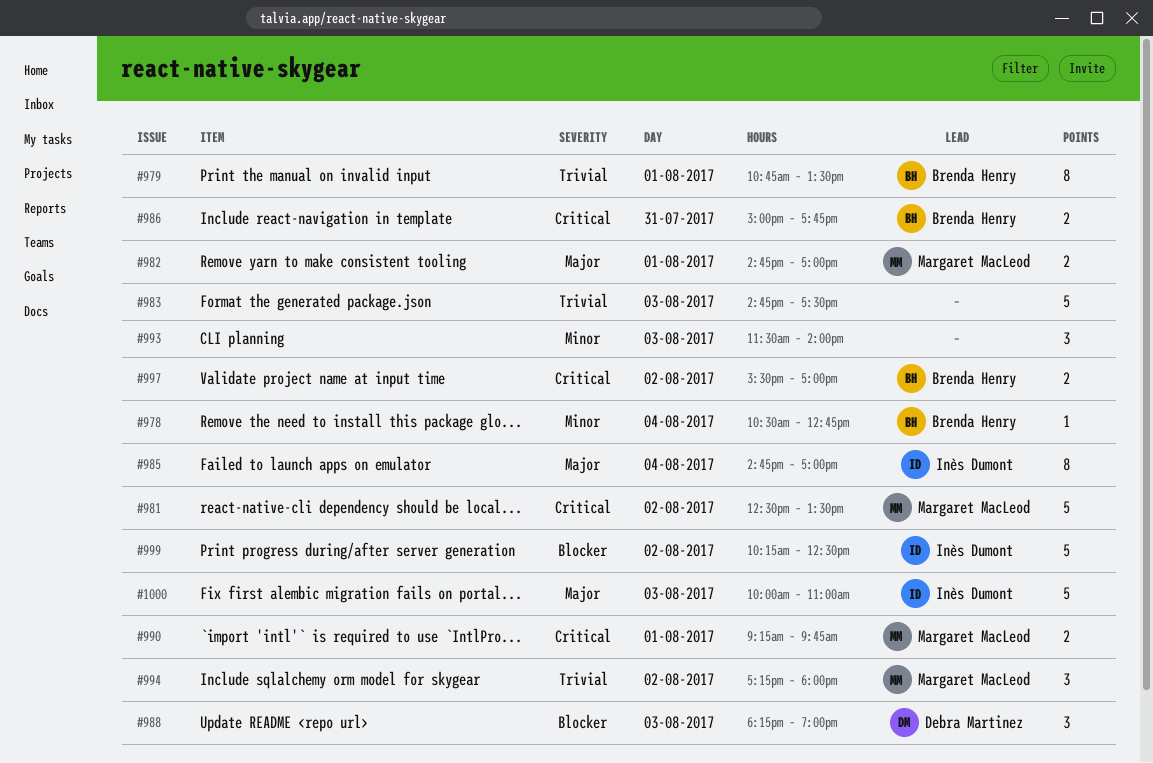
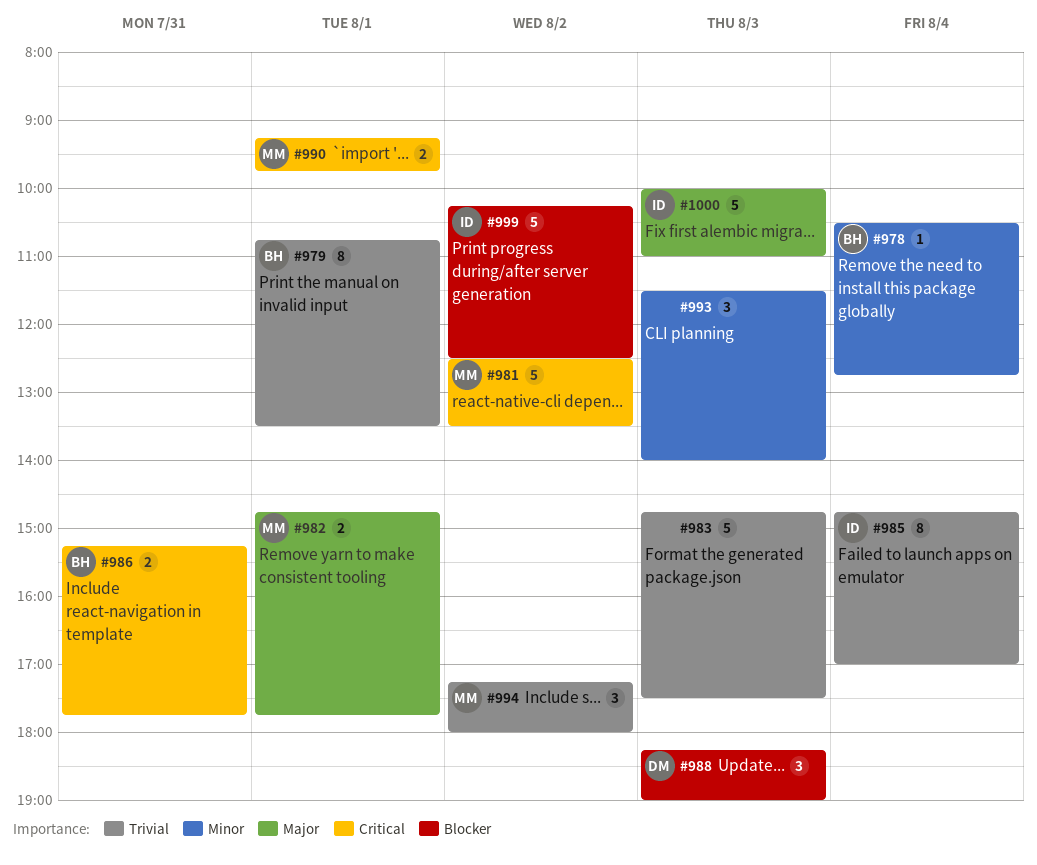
#982, ends: 17:00 -> 17:45
#985, priority: Major -> Trivial
#986, begins: 15:00 -> 15:15
#997: present -> none

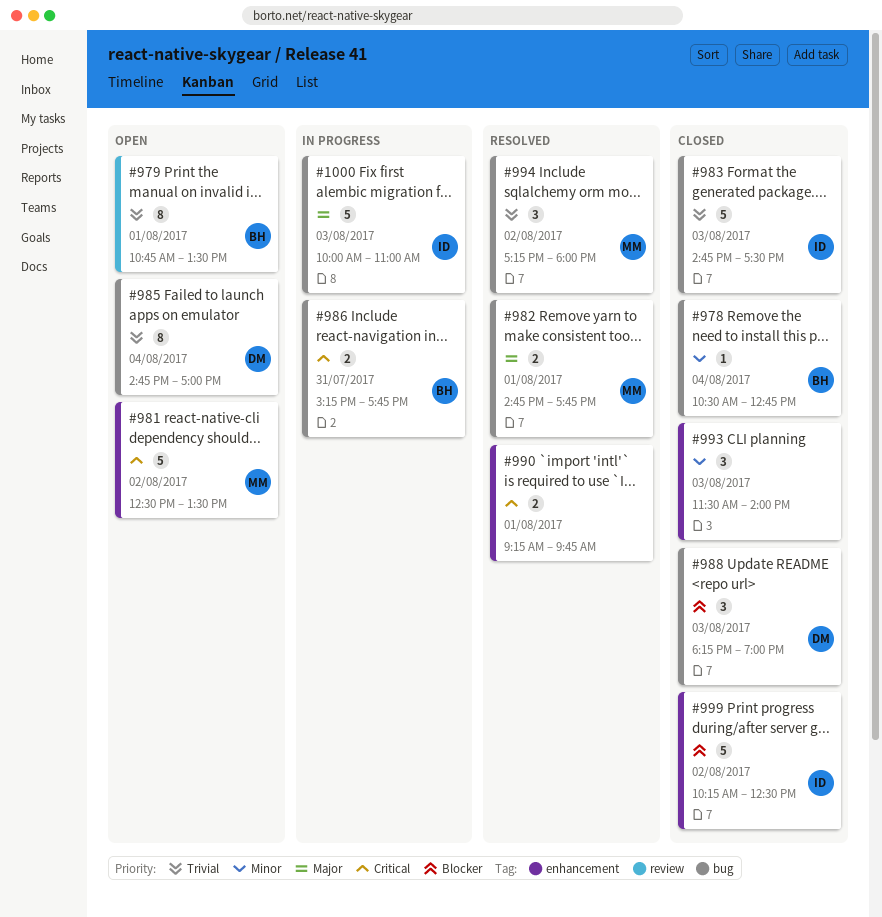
#983, owner: none -> ID
#985, owner: ID -> DM
#990, owner: MM -> none

